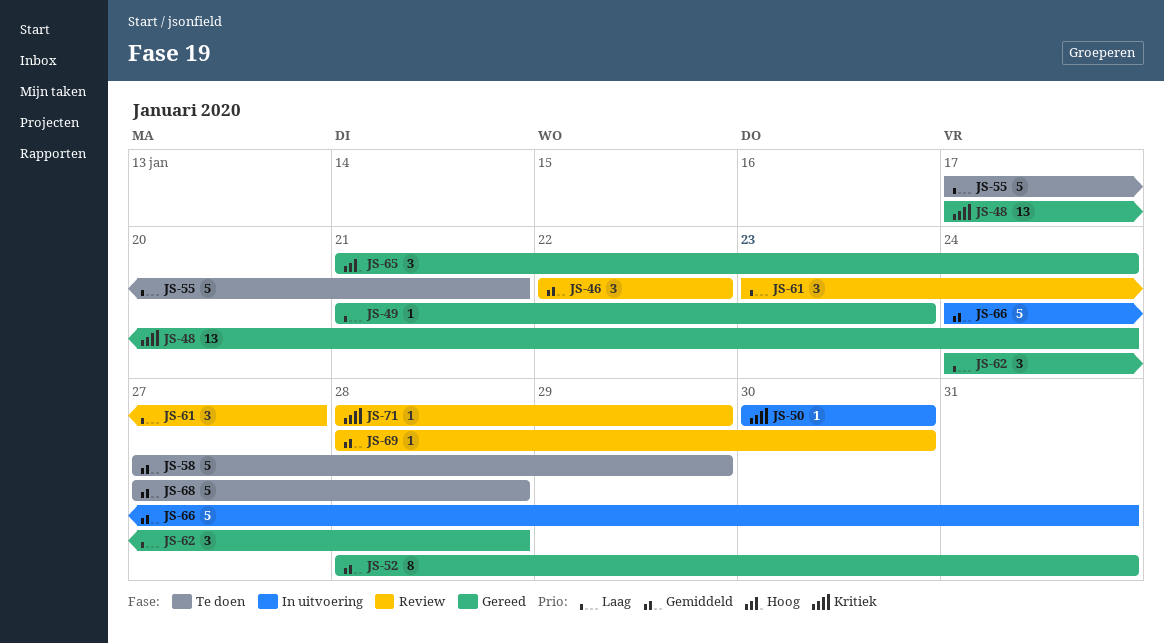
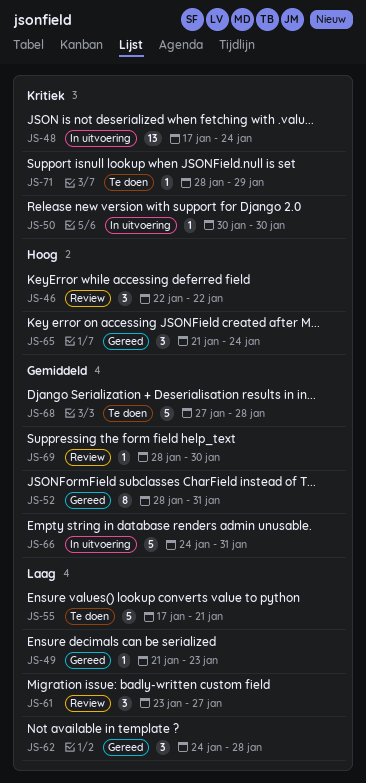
JS-46, priority: Gemiddeld -> Hoog
JS-48, status: Gereed -> In uitvoering
JS-58: present -> none
JS-71, status: Review -> Te doen

